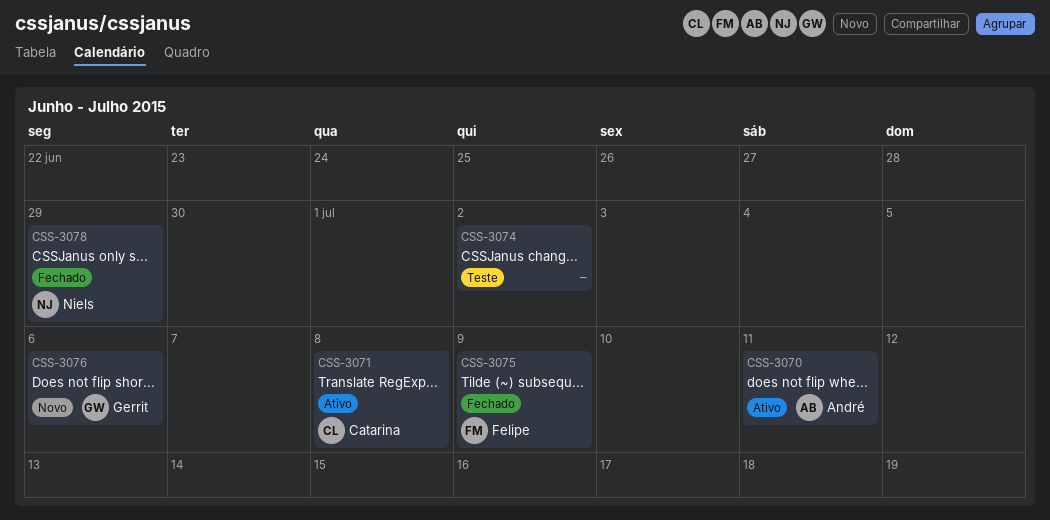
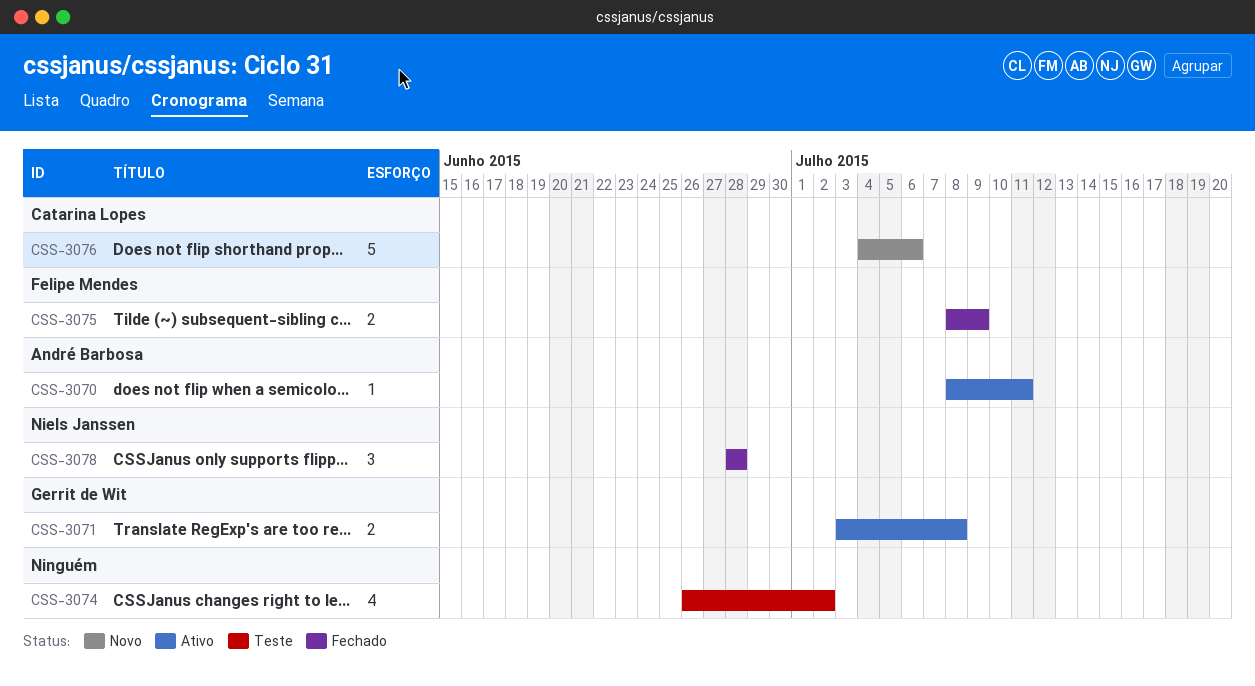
CSS-3071, owner: Catarina Lopes -> Gerrit de Wit
CSS-3076, owner: Gerrit de Wit -> Catarina Lopes
CSS-3078, due: Jun 29 -> Jun 28

